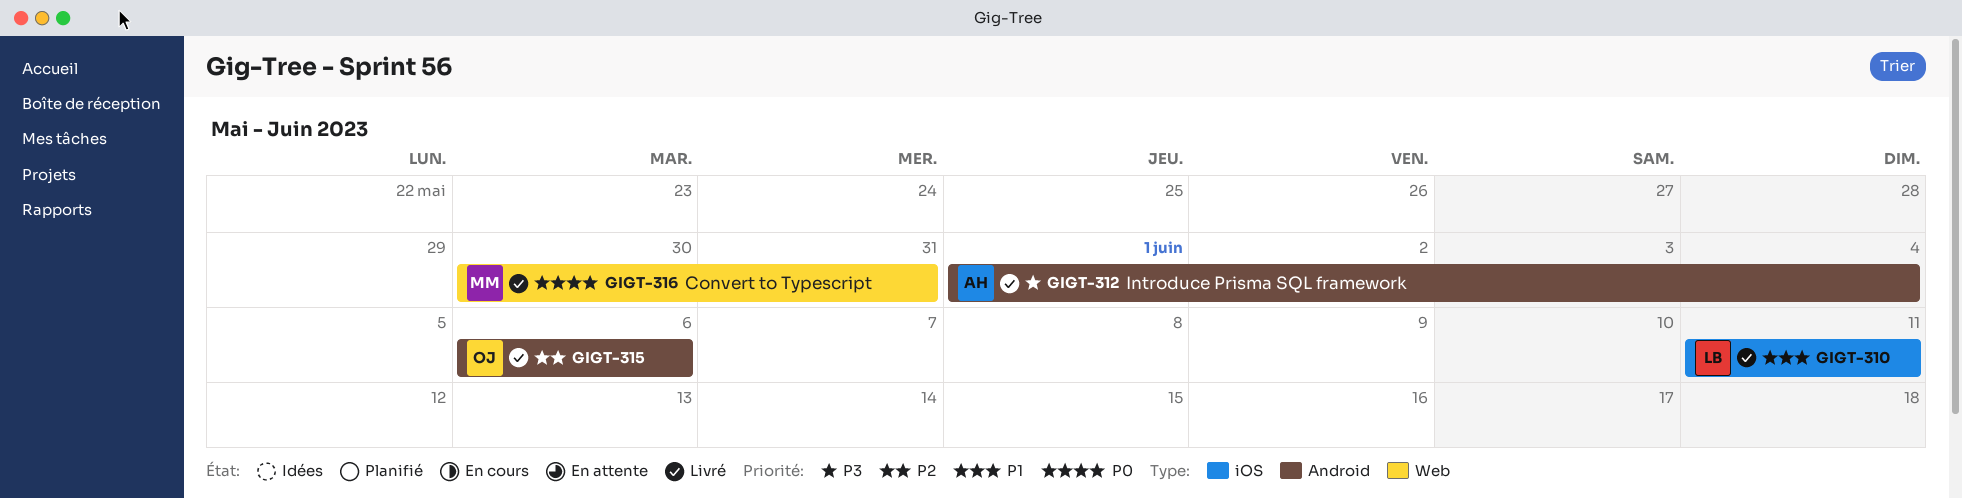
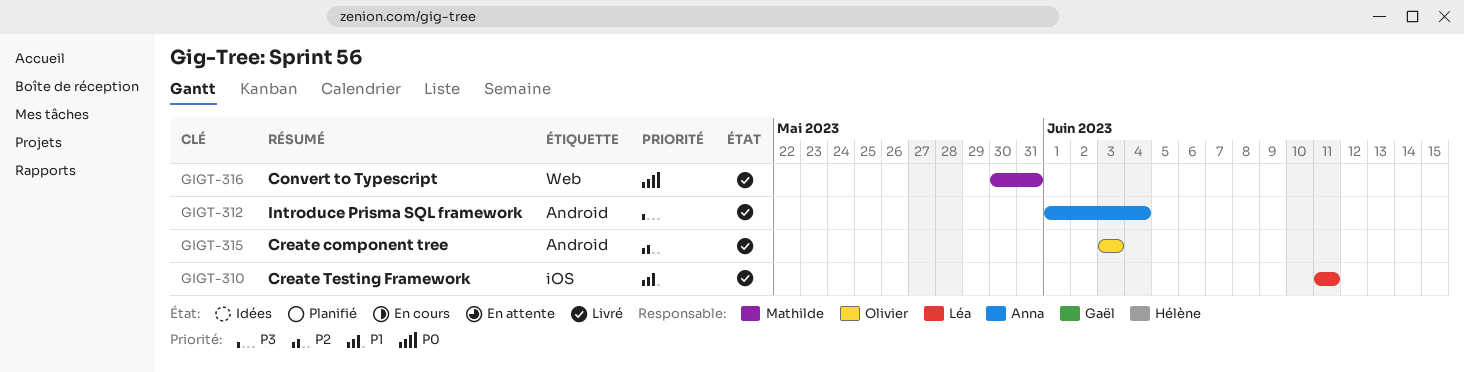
GIGT-315, start: Jun 6 -> Jun 3
GIGT-315, due: Jun 6 -> Jun 3

